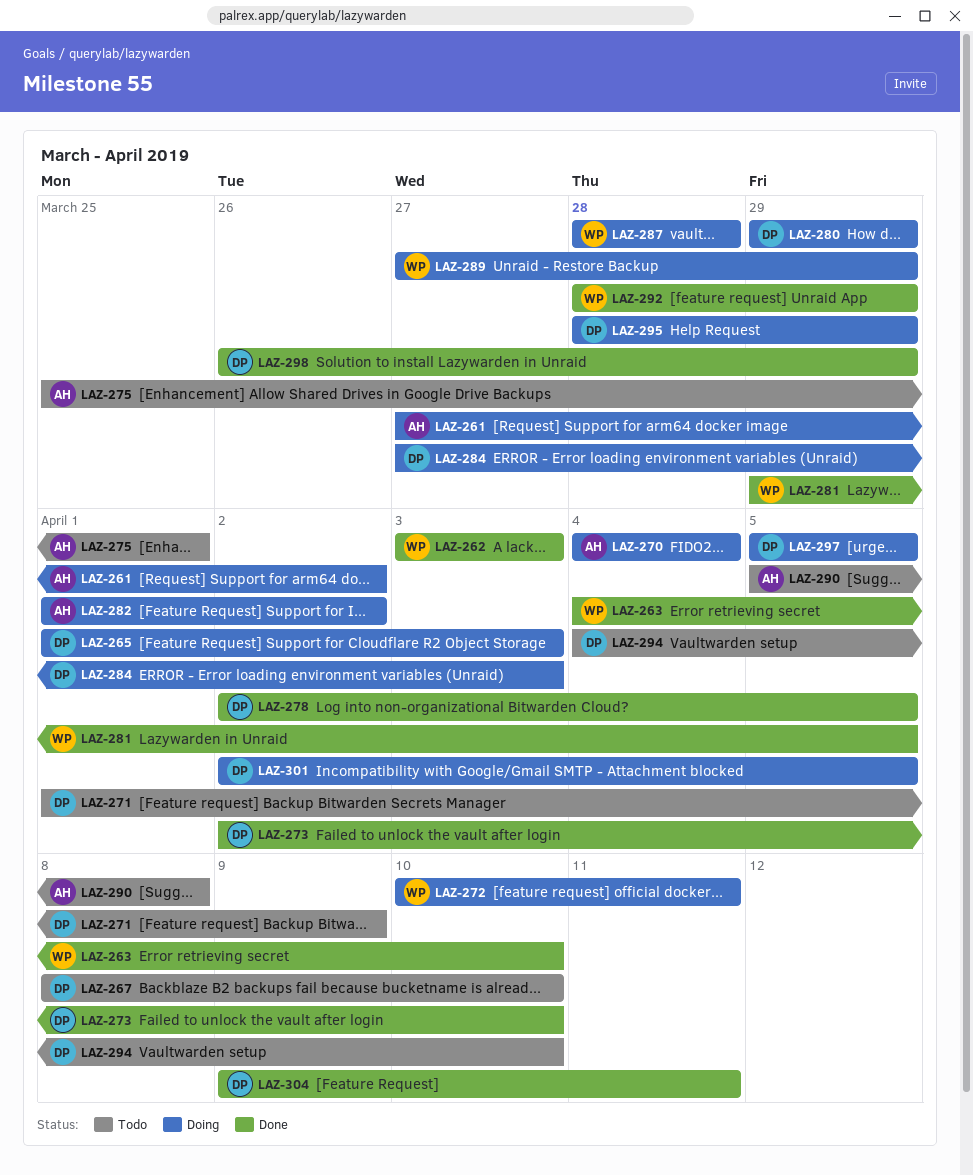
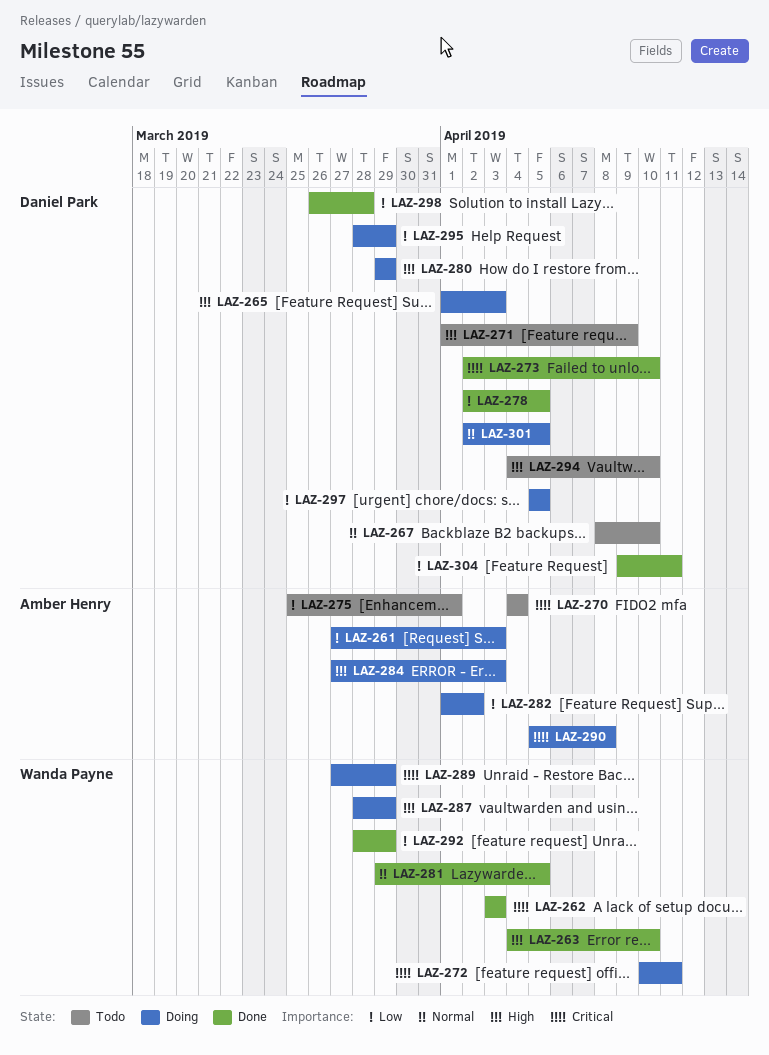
LAZ-261, due: Apr 2 -> Apr 3
LAZ-270, status: Doing -> Todo
LAZ-284, owner: Daniel Park -> Amber Henry
LAZ-287, due: Mar 28 -> Mar 29
LAZ-290, status: Todo -> Doing
LAZ-298, due: Mar 29 -> Mar 28

